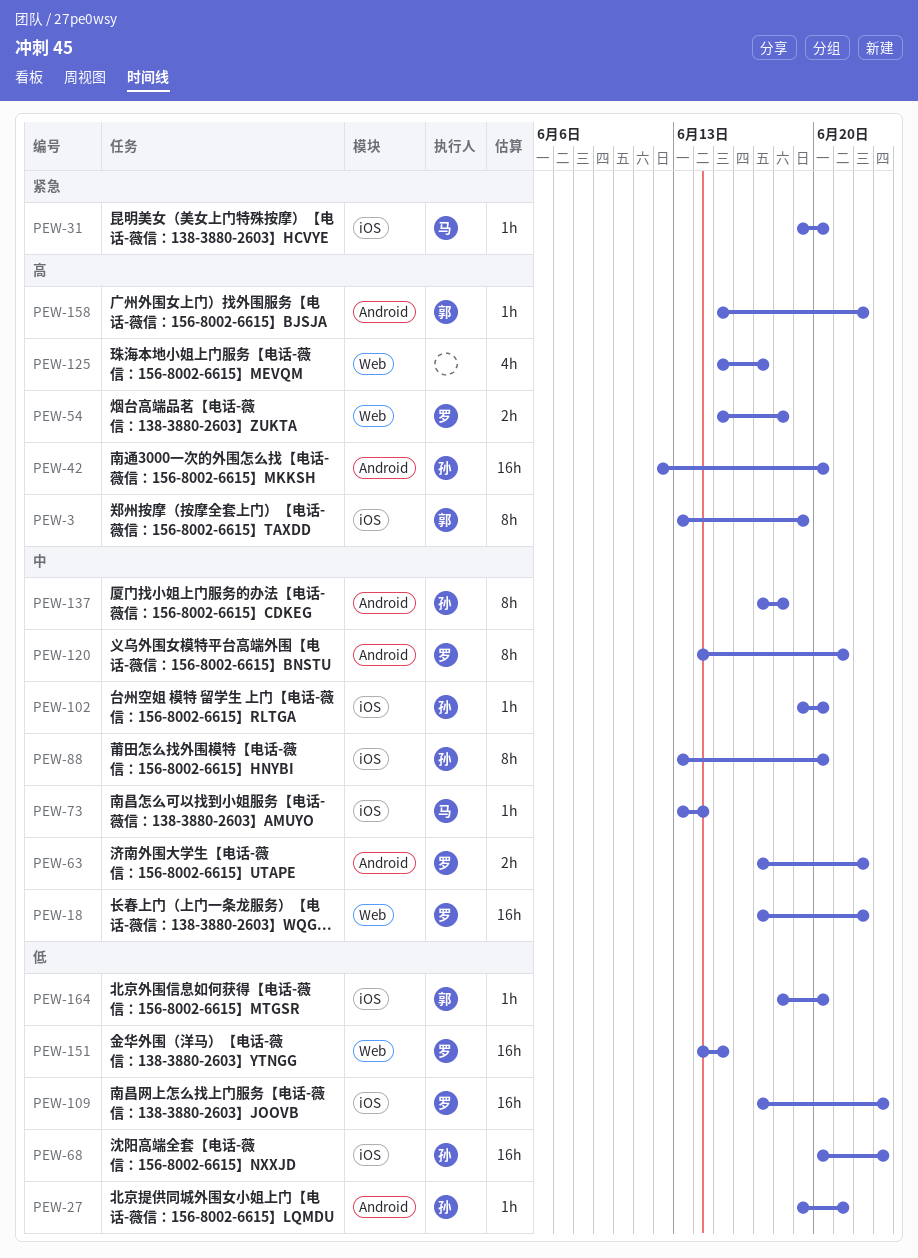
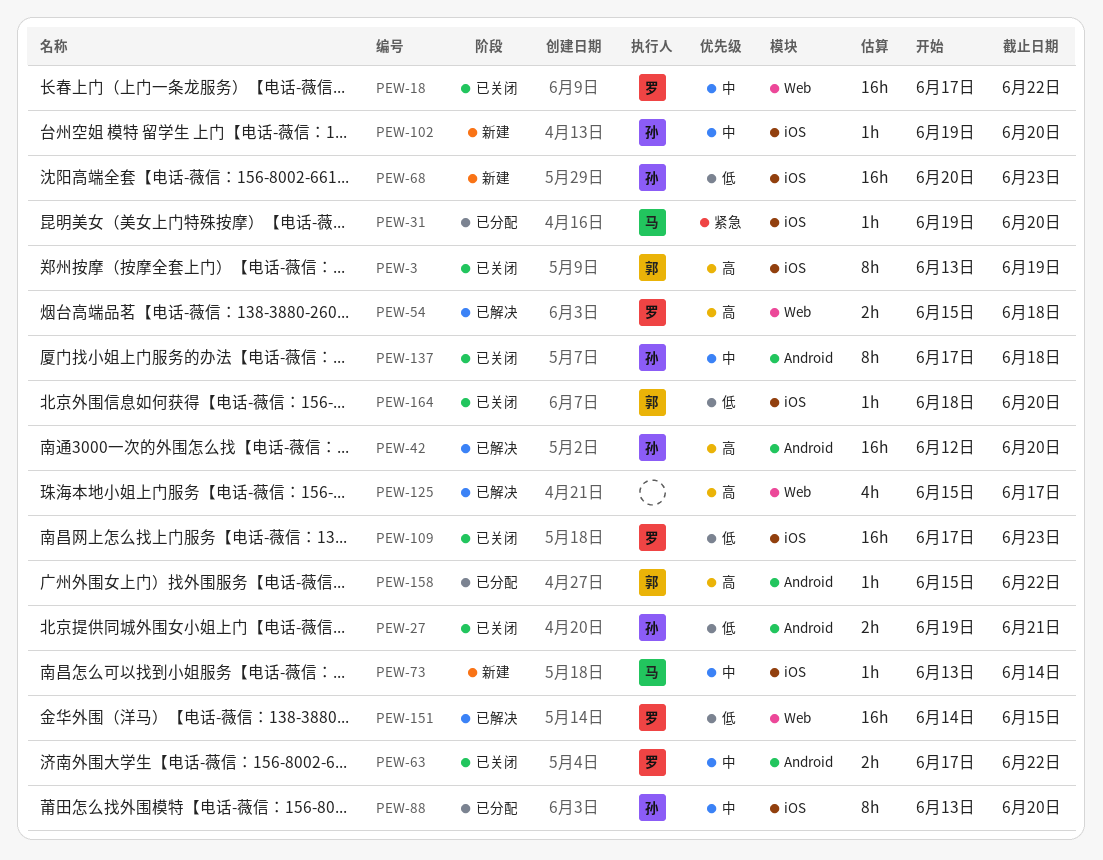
PEW-27, estimate: 1h -> 2h
PEW-120: present -> none

